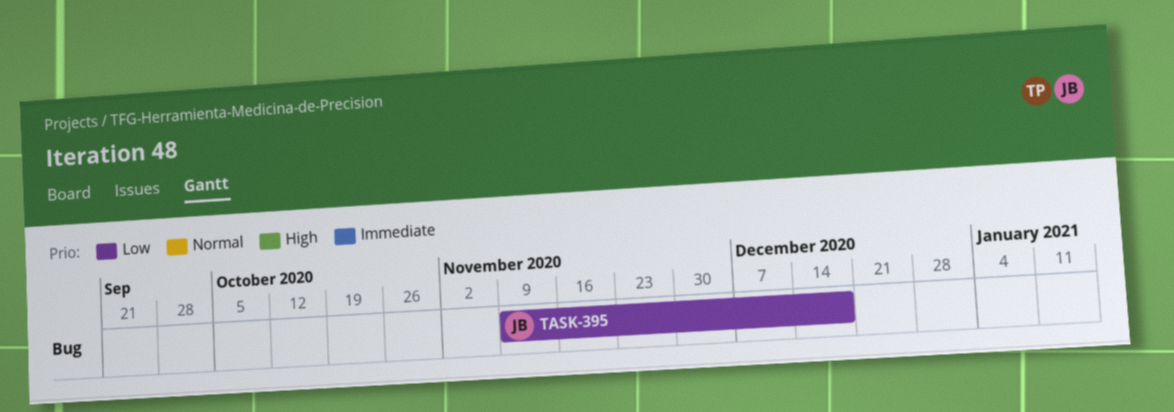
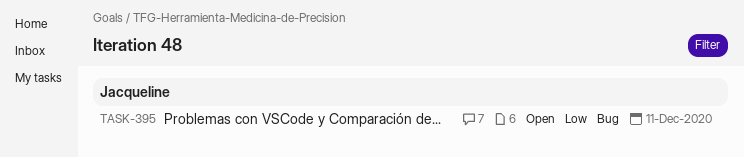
TASK-395, due: Dec 18 -> Dec 11

